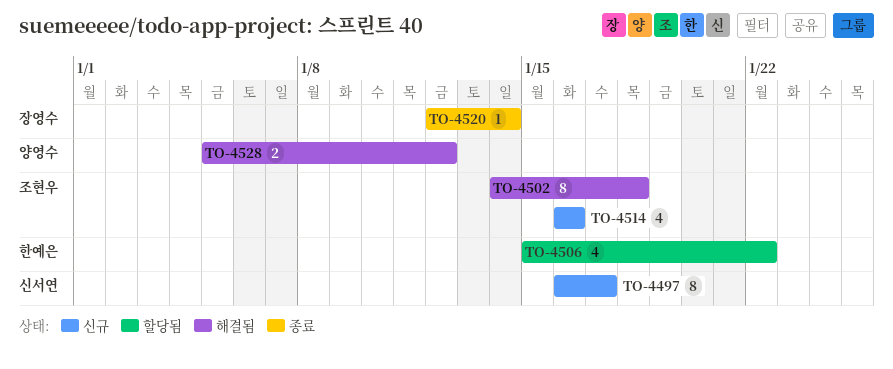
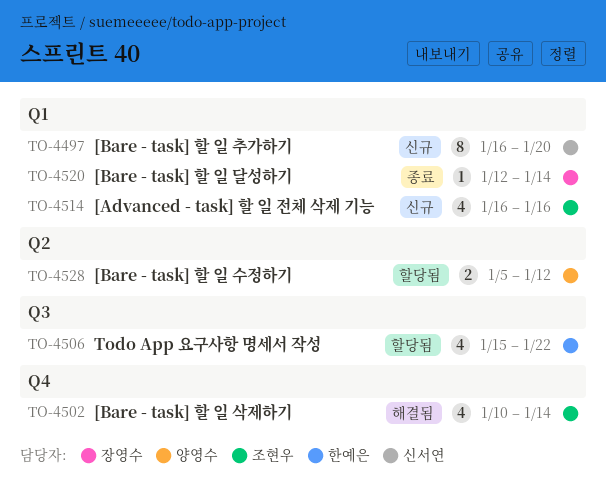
TO-4497, due: Jan 17 -> Jan 20
TO-4502, estimate: 8 -> 4
TO-4502, start: Jan 14 -> Jan 10
TO-4502, due: Jan 18 -> Jan 14
TO-4528, status: 해결됨 -> 할당됨

